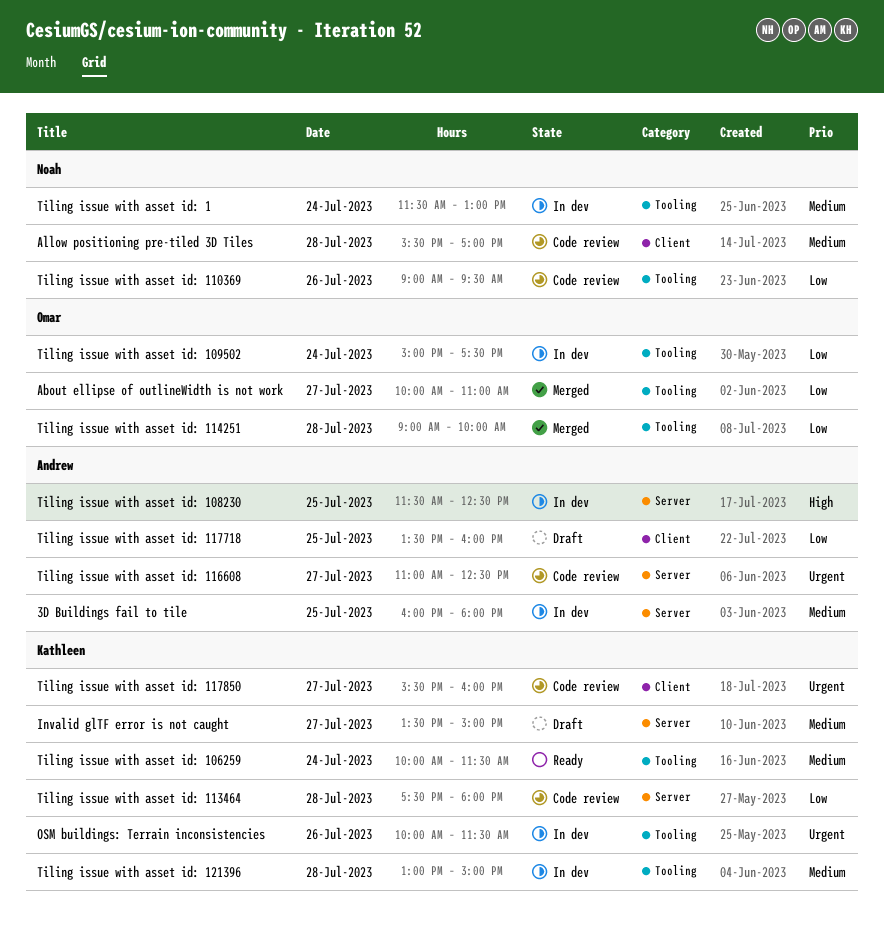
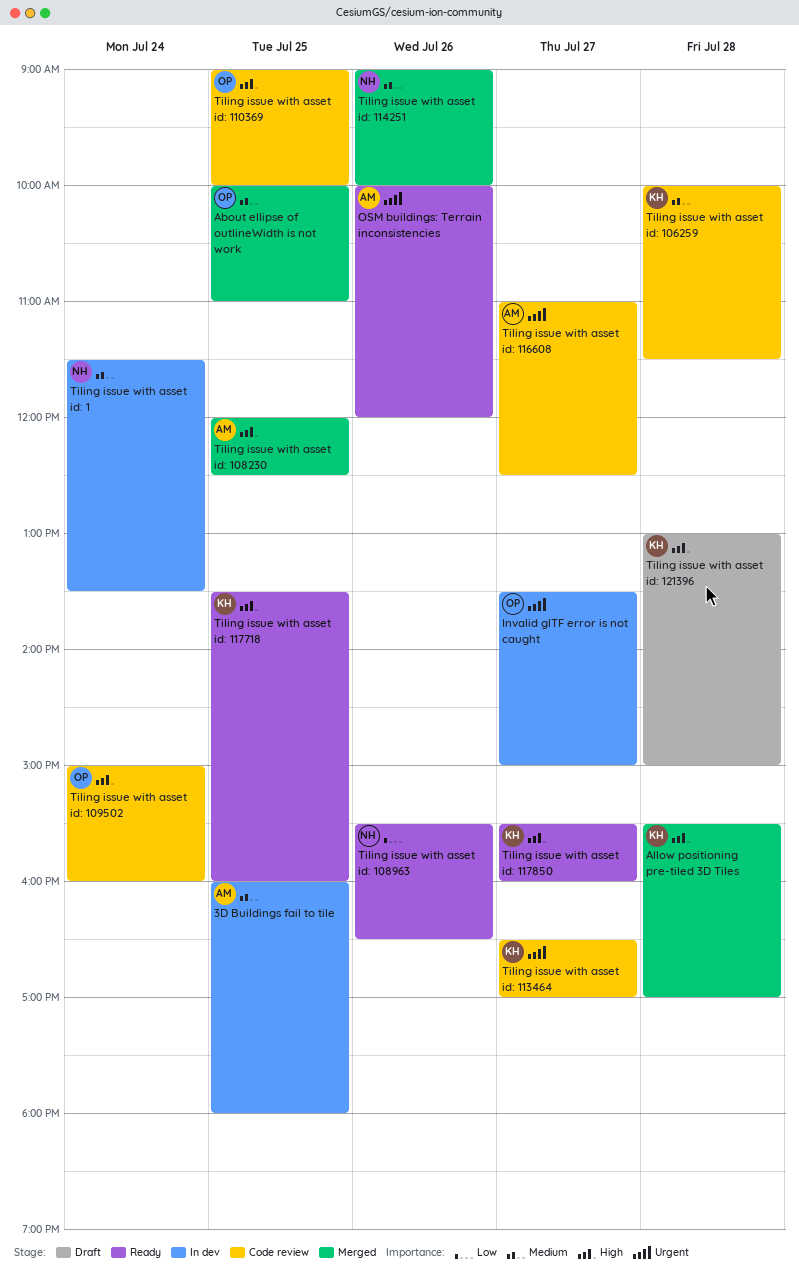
About ellipse of outlineWidth is not work, priority: Low -> Medium
About ellipse of outlineWidth is not work, day: Jul 27 -> Jul 25
Allow positioning pre-tiled 3D Tiles, status: Code review -> Merged
Allow positioning pre-tiled 3D Tiles, owner: Noah -> Kathleen
Allow positioning pre-tiled 3D Tiles, priority: Medium -> High
Invalid glTF error is not caught, status: Draft -> In dev
Invalid glTF error is not caught, owner: Kathleen -> Omar
Invalid glTF error is not caught, priority: Medium -> Urgent
OSM buildings: Terrain inconsistencies, status: In dev -> Ready
OSM buildings: Terrain inconsistencies, owner: Kathleen -> Andrew
OSM buildings: Terrain inconsistencies, ends: 11:30 -> 12:00
Tiling issue with asset id: 1, ends: 13:00 -> 13:30
Tiling issue with asset id: 106259, status: Ready -> Code review
Tiling issue with asset id: 106259, day: Jul 24 -> Jul 28
Tiling issue with asset id: 108230, status: In dev -> Merged
Tiling issue with asset id: 108230, begins: 11:30 -> 12:00
Tiling issue with asset id: 108963: none -> present
Tiling issue with asset id: 109502, status: In dev -> Code review
Tiling issue with asset id: 109502, priority: Low -> High
Tiling issue with asset id: 109502, ends: 17:30 -> 16:00
Tiling issue with asset id: 110369, owner: Noah -> Omar
Tiling issue with asset id: 110369, priority: Low -> High
Tiling issue with asset id: 110369, day: Jul 26 -> Jul 25
Tiling issue with asset id: 110369, ends: 09:30 -> 10:00
Tiling issue with asset id: 113464, priority: Low -> Urgent
Tiling issue with asset id: 113464, day: Jul 28 -> Jul 27
Tiling issue with asset id: 113464, begins: 17:30 -> 16:30
Tiling issue with asset id: 113464, ends: 18:00 -> 17:00
Tiling issue with asset id: 114251, owner: Omar -> Noah
Tiling issue with asset id: 114251, priority: Low -> Medium
Tiling issue with asset id: 114251, day: Jul 28 -> Jul 26
Tiling issue with asset id: 117718, status: Draft -> Ready
Tiling issue with asset id: 117718, owner: Andrew -> Kathleen
Tiling issue with asset id: 117718, priority: Low -> High
Tiling issue with asset id: 117850, status: Code review -> Ready
Tiling issue with asset id: 117850, priority: Urgent -> High
Tiling issue with asset id: 121396, status: In dev -> Draft
Tiling issue with asset id: 121396, priority: Medium -> High

